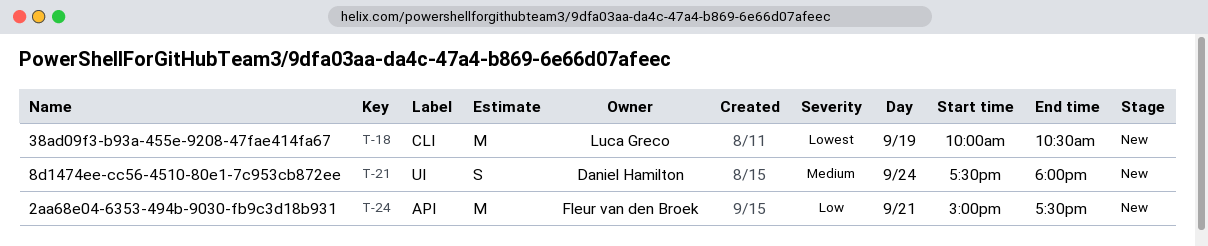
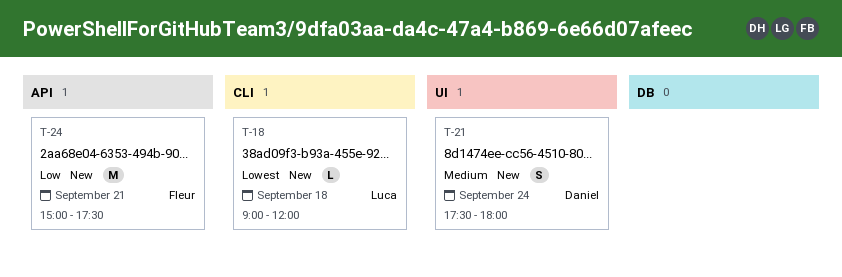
T-18, estimate: M -> L
T-18, day: Sep 19 -> Sep 18
T-18, begins: 10:00 -> 09:00
T-18, ends: 10:30 -> 12:00

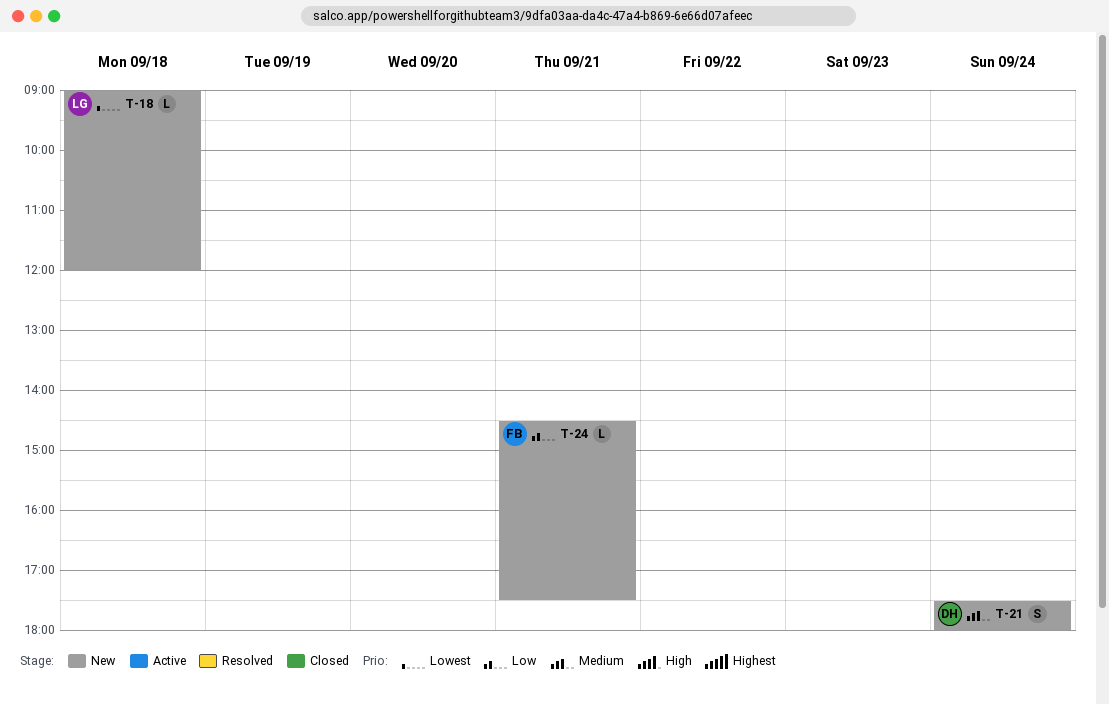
T-24, estimate: M -> L
T-24, begins: 15:00 -> 14:30

